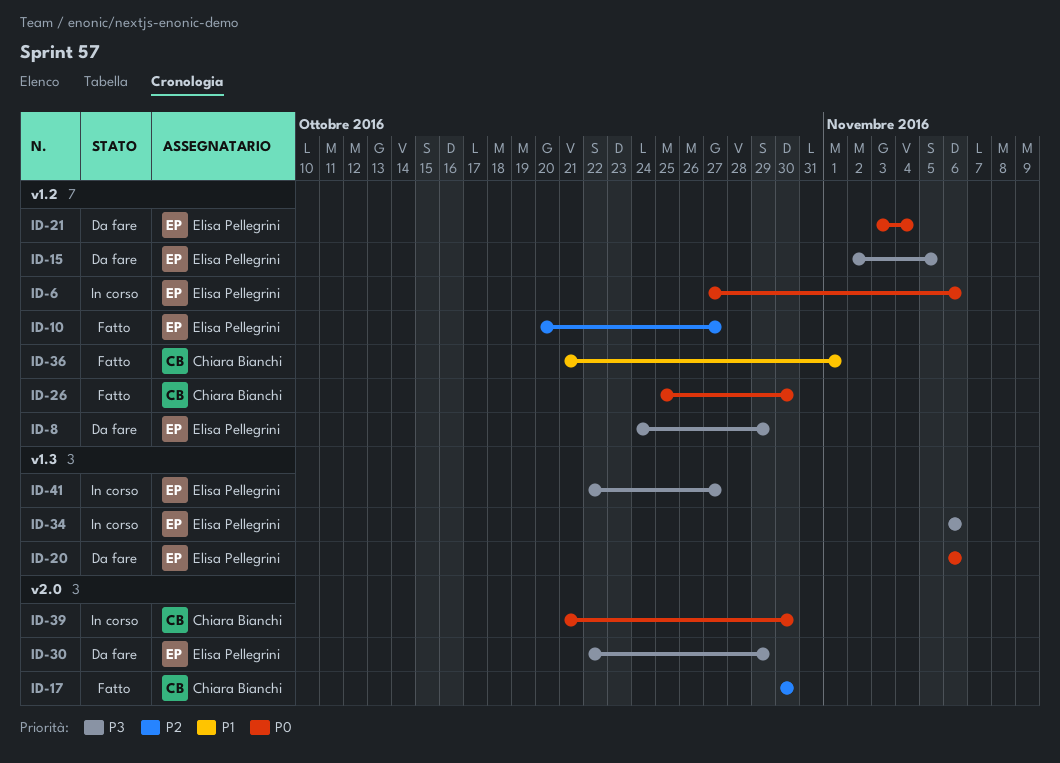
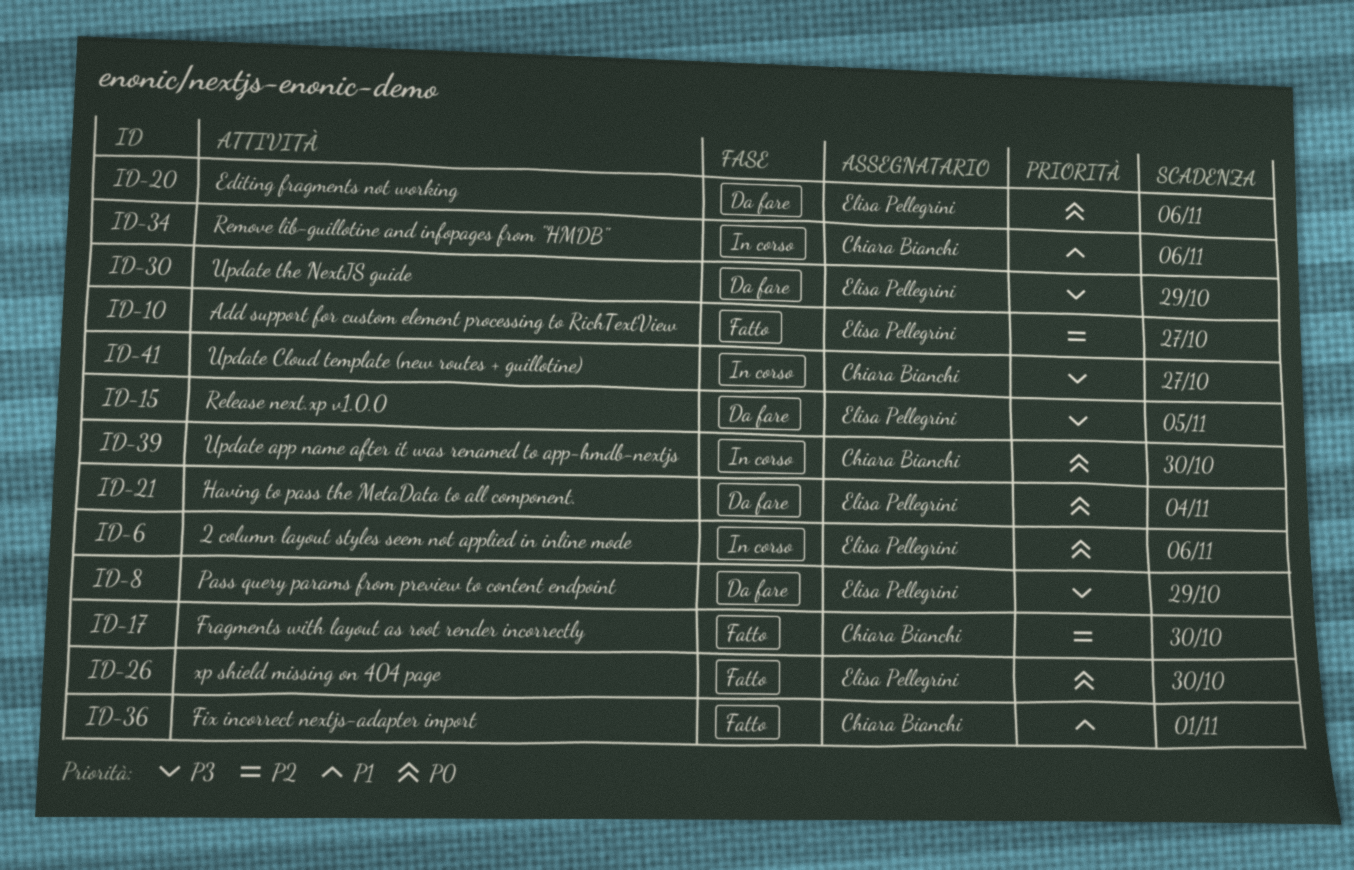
ID-26, owner: Chiara Bianchi -> Elisa Pellegrini
ID-34, owner: Elisa Pellegrini -> Chiara Bianchi
ID-34, priority: P3 -> P1
ID-41, owner: Elisa Pellegrini -> Chiara Bianchi

